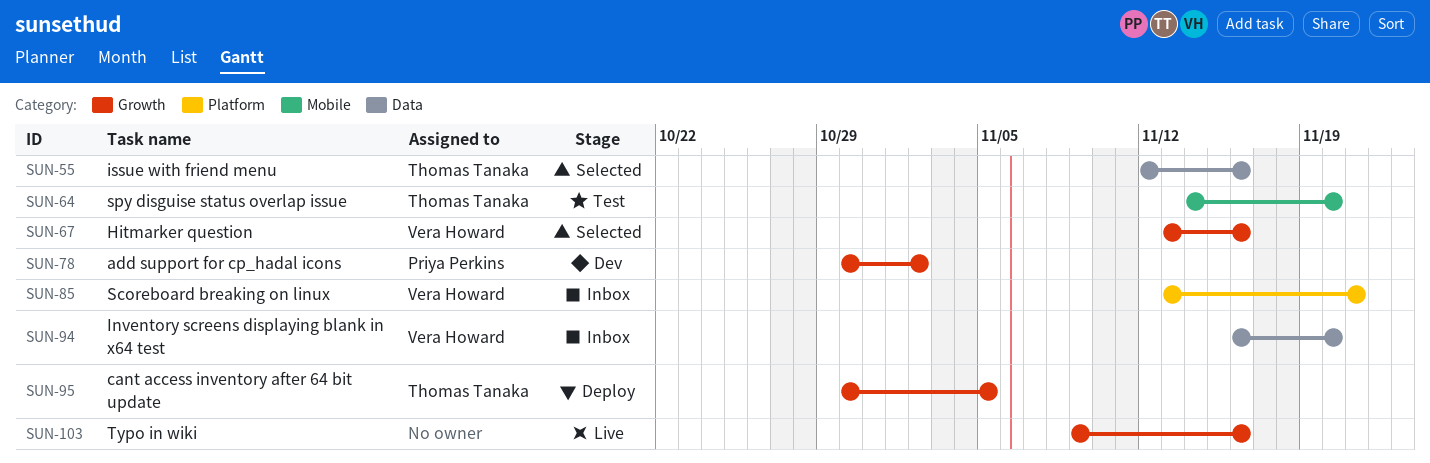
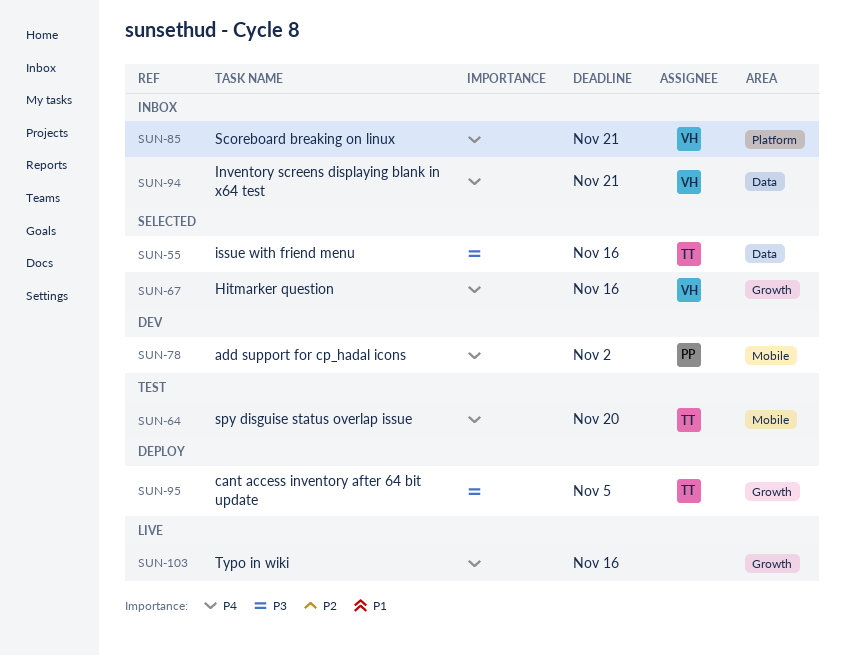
SUN-78, label: Growth -> Mobile
SUN-94, due: Nov 20 -> Nov 21

